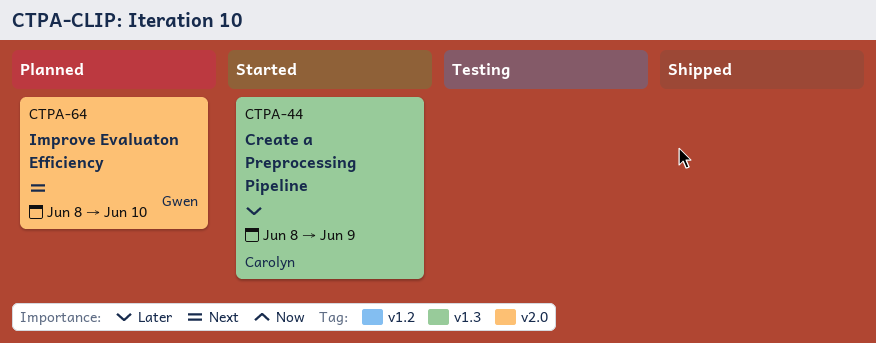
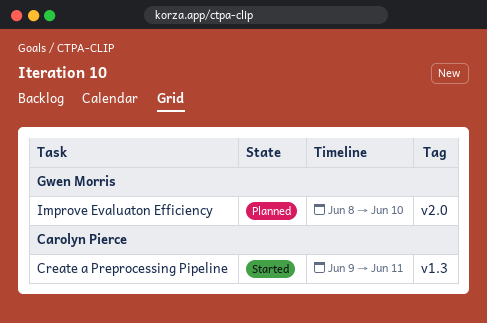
Create a Preprocessing Pipeline, start: Jun 8 -> Jun 9
Create a Preprocessing Pipeline, due: Jun 9 -> Jun 11

